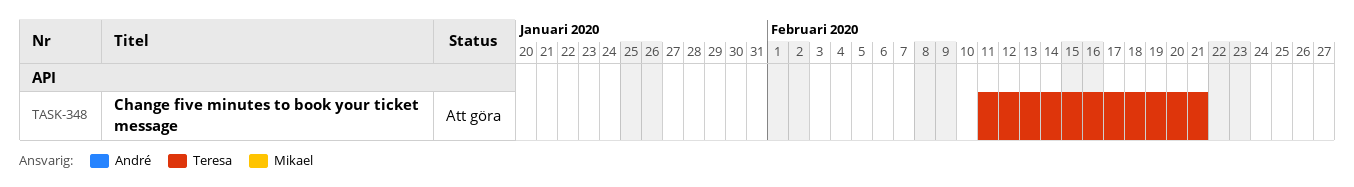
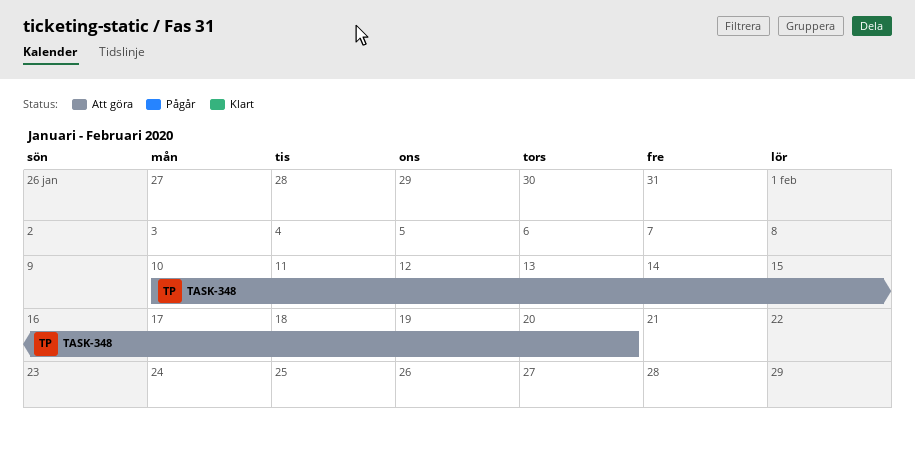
TASK-348, start: Feb 11 -> Feb 10
TASK-348, due: Feb 21 -> Feb 20

